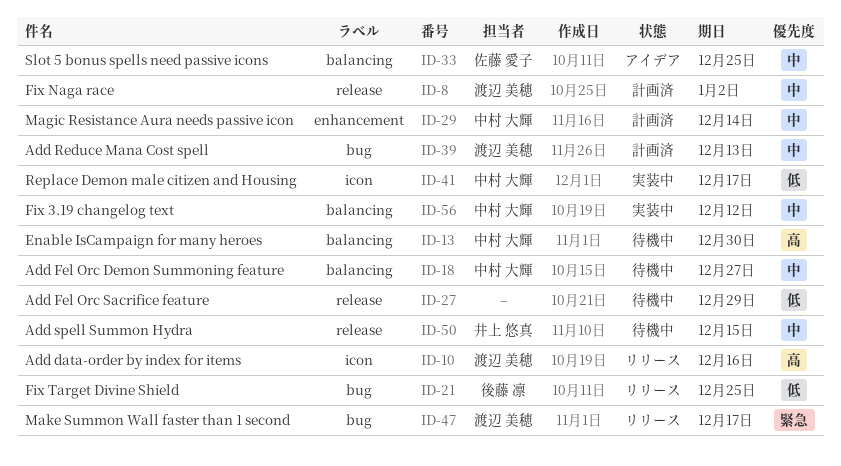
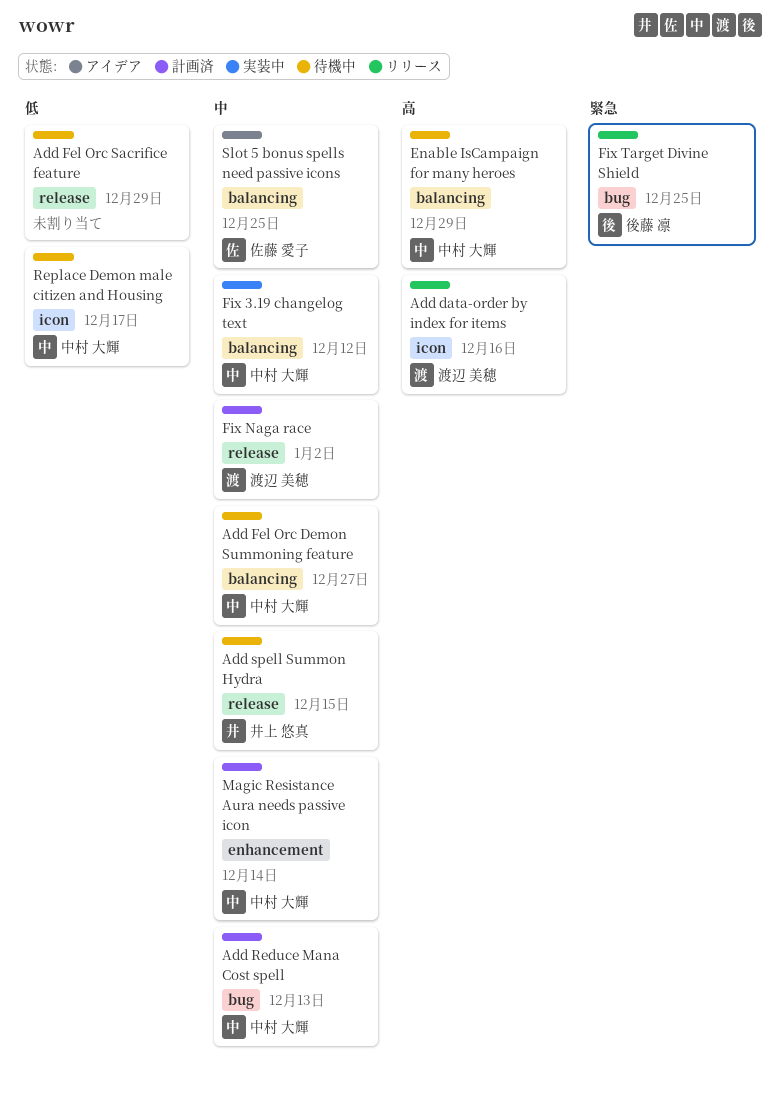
Add Reduce Mana Cost spell, owner: 渡辺 美穂 -> 中村 大輝
Enable IsCampaign for many heroes, due: Dec 30 -> Dec 29
Fix Target Divine Shield, priority: 低 -> 緊急
Make Summon Wall faster than 1 second: present -> none
Replace Demon male citizen and Housing, status: 実装中 -> 待機中

